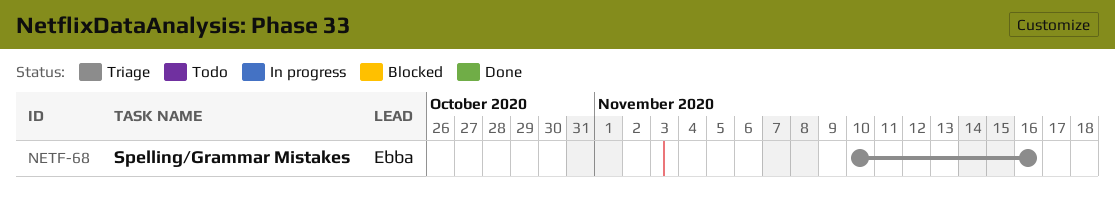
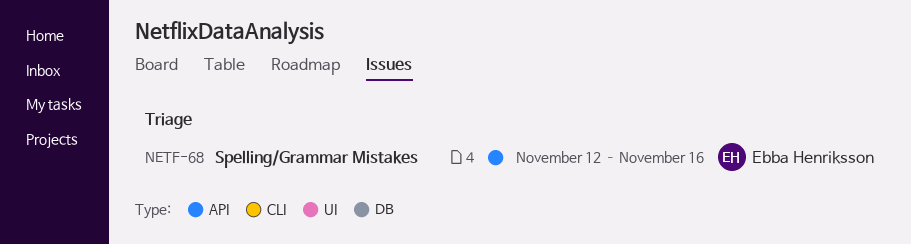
NETF-68, start: Nov 10 -> Nov 12

